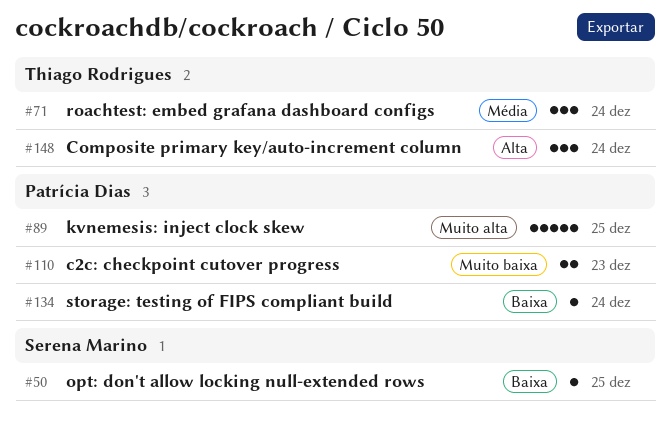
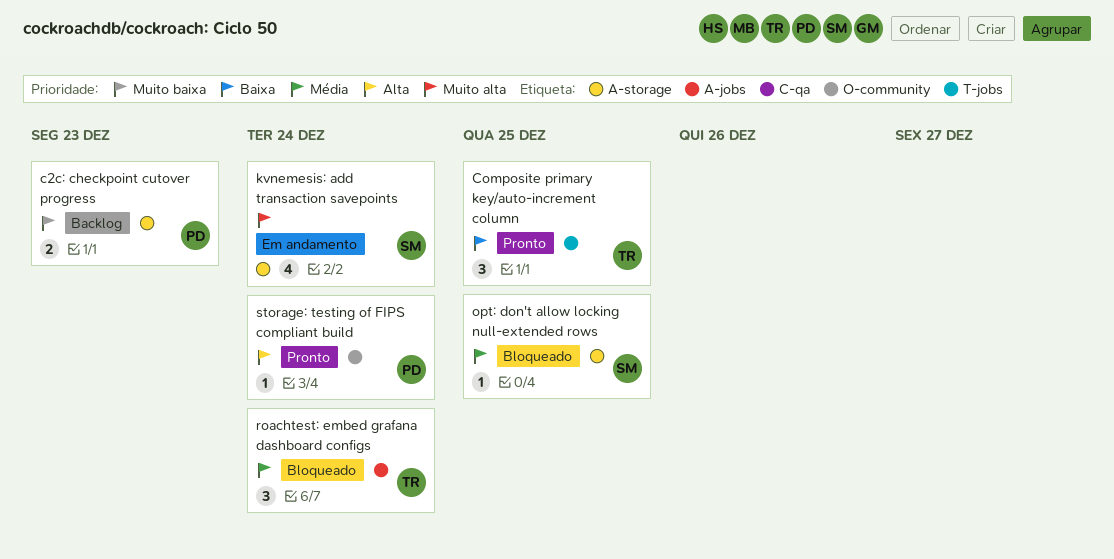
Composite primary key/auto-increment column, priority: Alta -> Baixa
Composite primary key/auto-increment column, due: Dec 24 -> Dec 25
kvnemesis: add transaction savepoints: none -> present
kvnemesis: inject clock skew: present -> none
opt: don't allow locking null-extended rows, priority: Baixa -> Média
storage: testing of FIPS compliant build, priority: Baixa -> Alta

